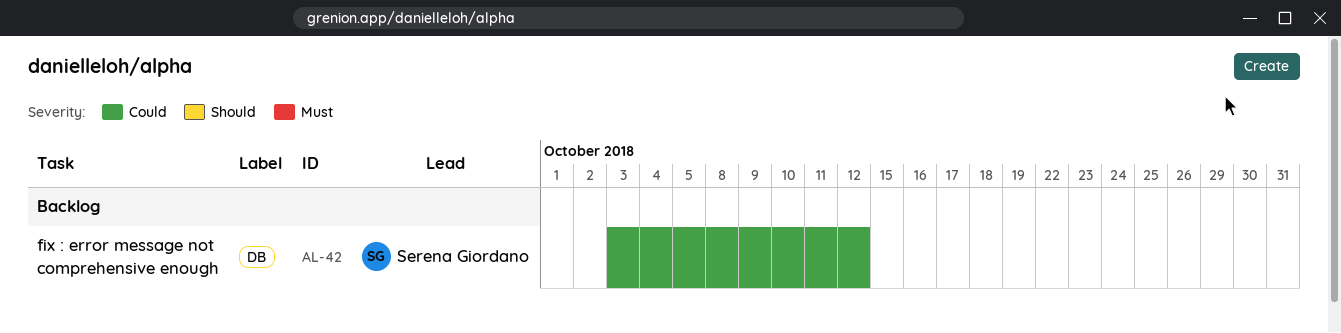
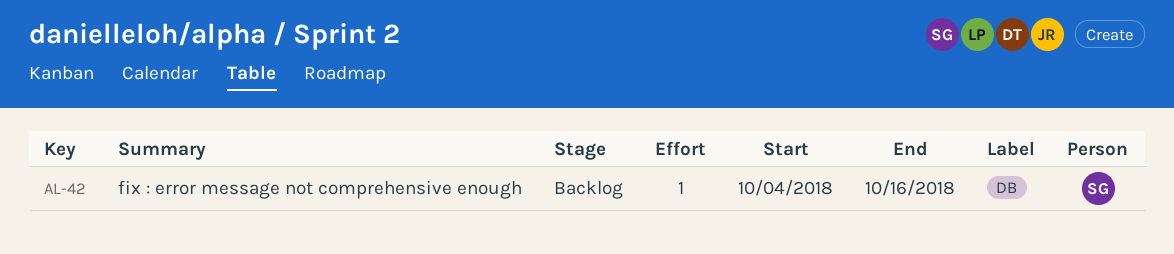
AL-42, start: Oct 3 -> Oct 4
AL-42, due: Oct 12 -> Oct 16

